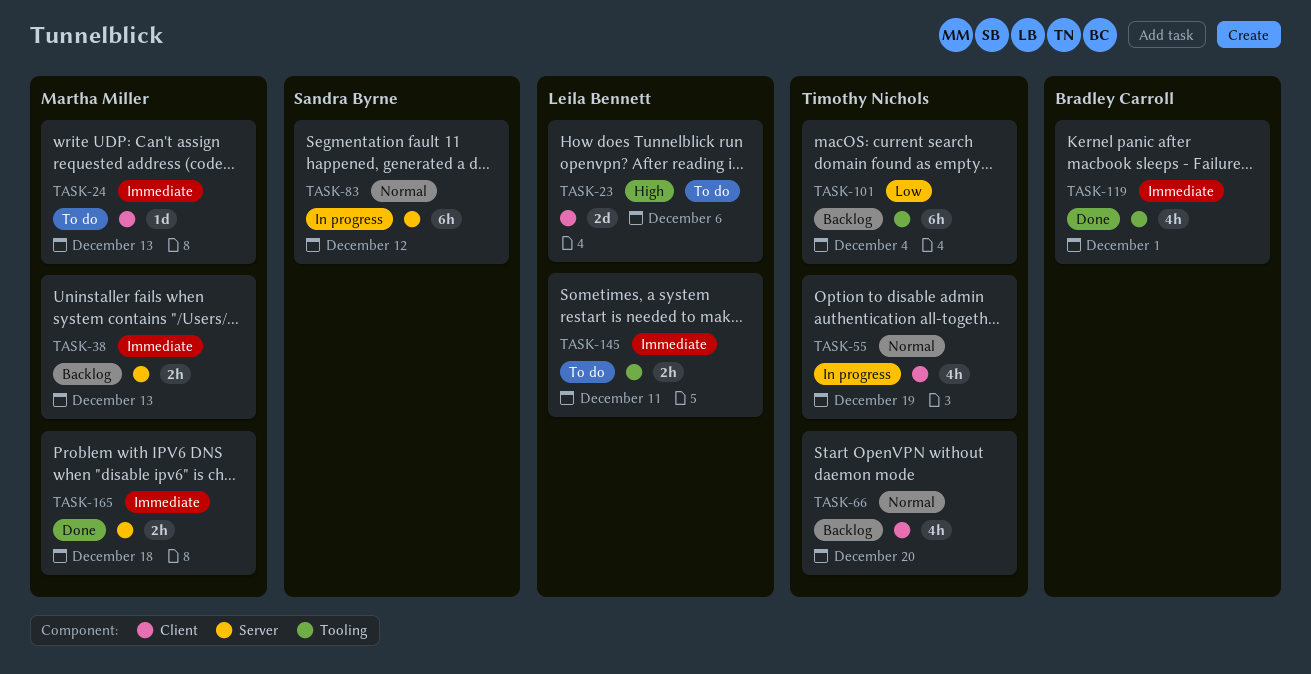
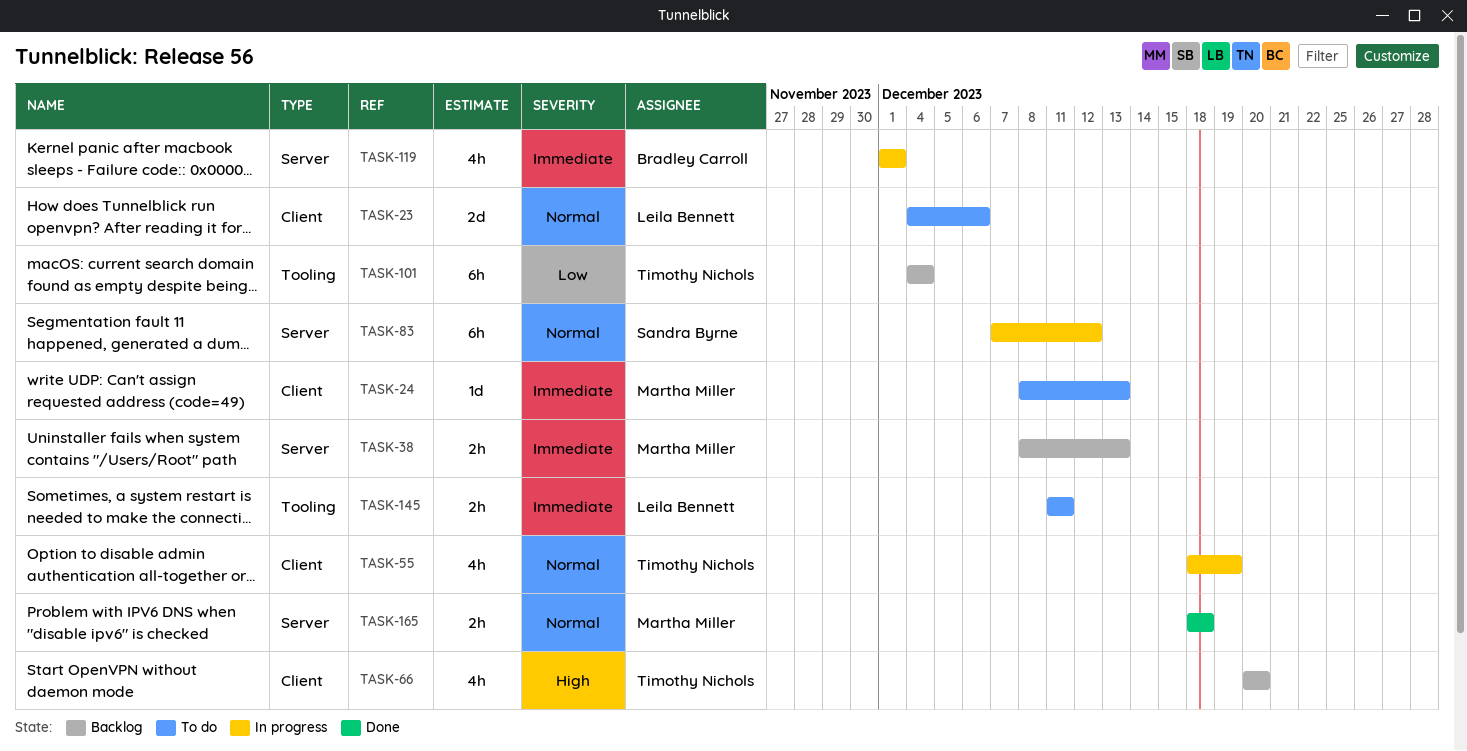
TASK-23, priority: High -> Normal
TASK-66, priority: Normal -> High
TASK-119, status: Done -> In progress
TASK-119, label: Tooling -> Server
TASK-165, priority: Immediate -> Normal

